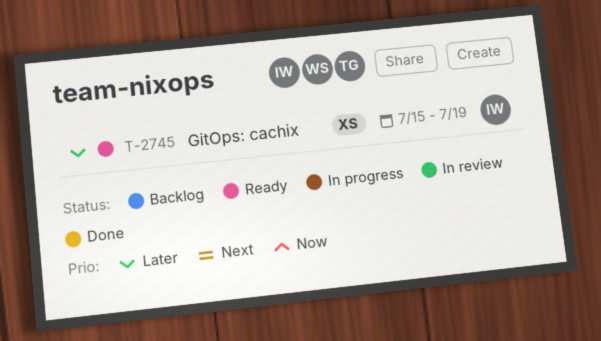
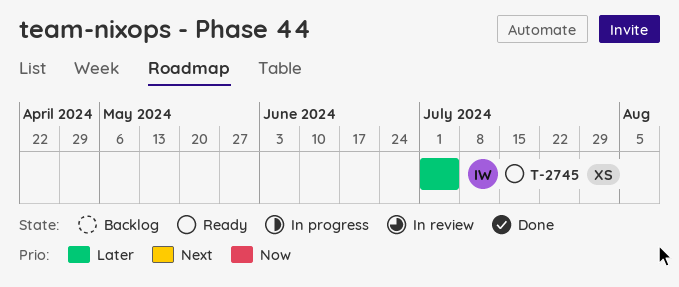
T-2745, start: Jul 15 -> Jul 1
T-2745, due: Jul 19 -> Jul 5

